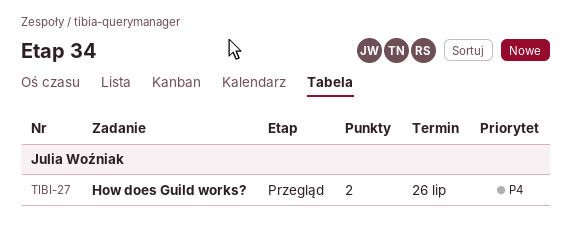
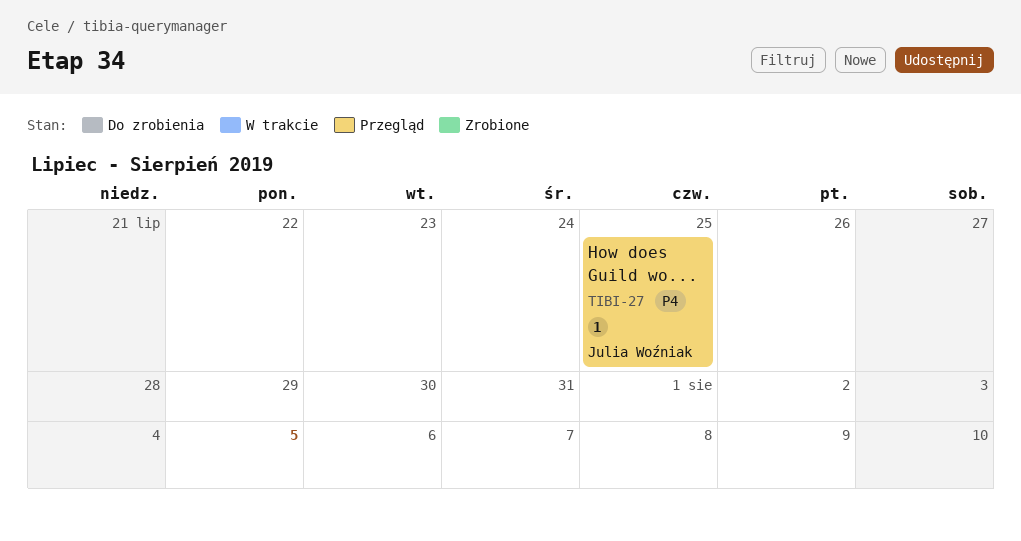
TIBI-27, estimate: 2 -> 1
TIBI-27, due: Jul 26 -> Jul 25

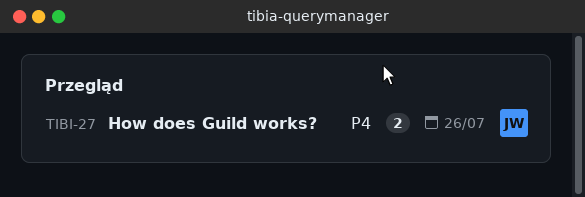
TIBI-27, estimate: 1 -> 2
TIBI-27, due: Jul 25 -> Jul 26

